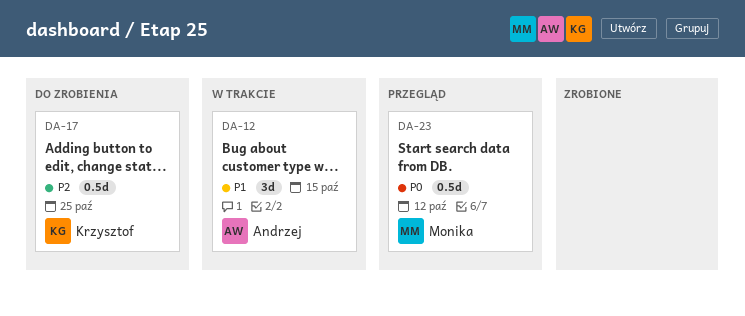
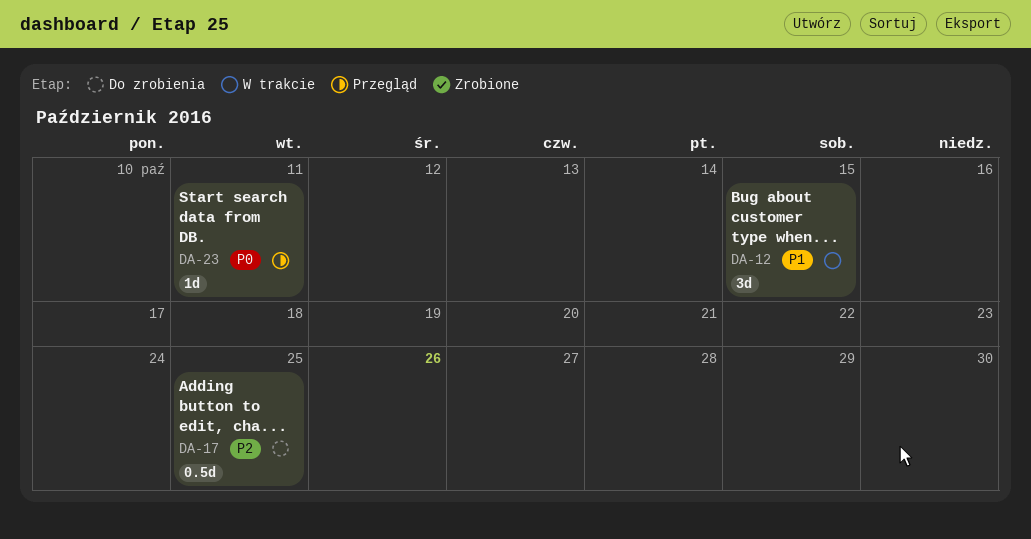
DA-23, estimate: 0.5d -> 1d
DA-23, due: Oct 12 -> Oct 11

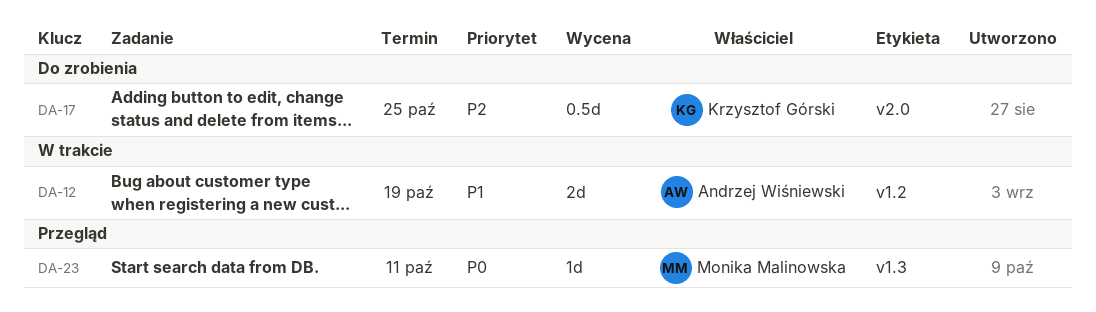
DA-12, estimate: 3d -> 2d
DA-12, due: Oct 15 -> Oct 19

